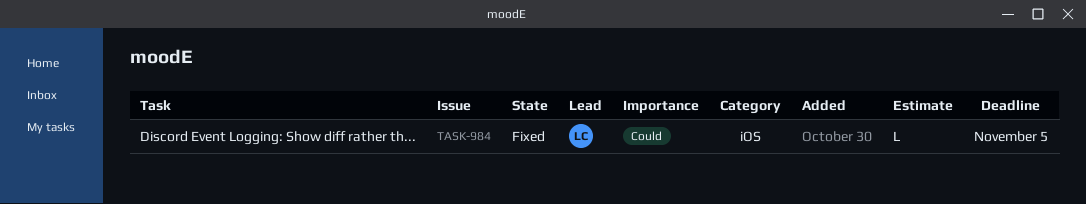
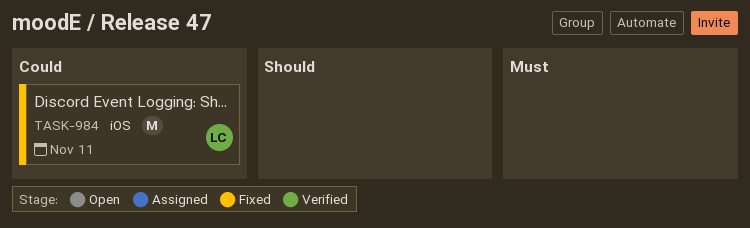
TASK-984, estimate: L -> M
TASK-984, due: Nov 5 -> Nov 11

